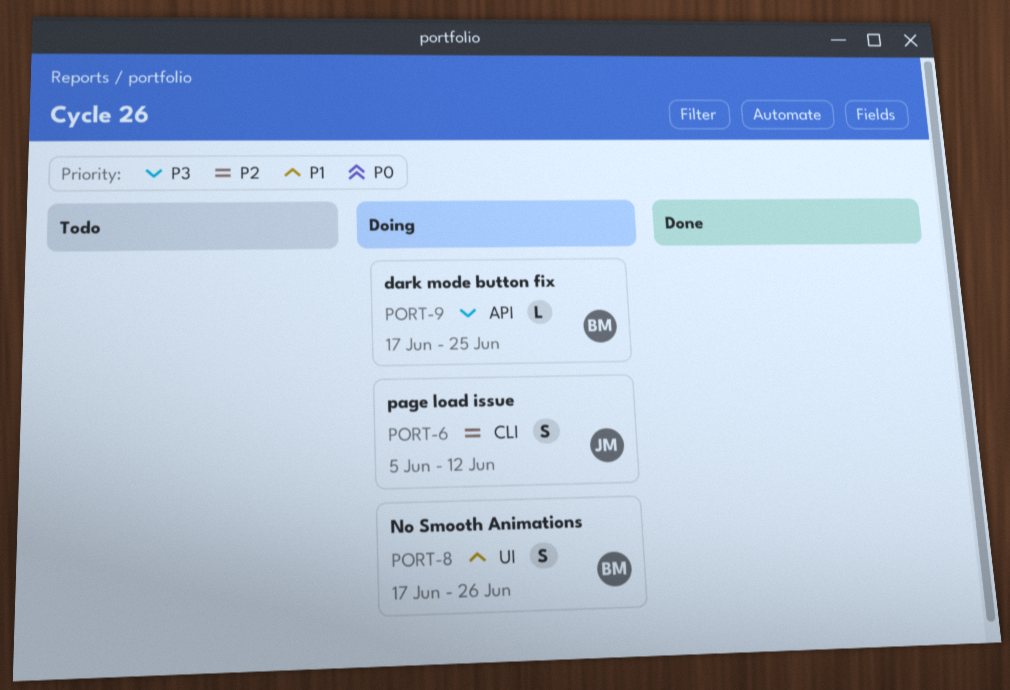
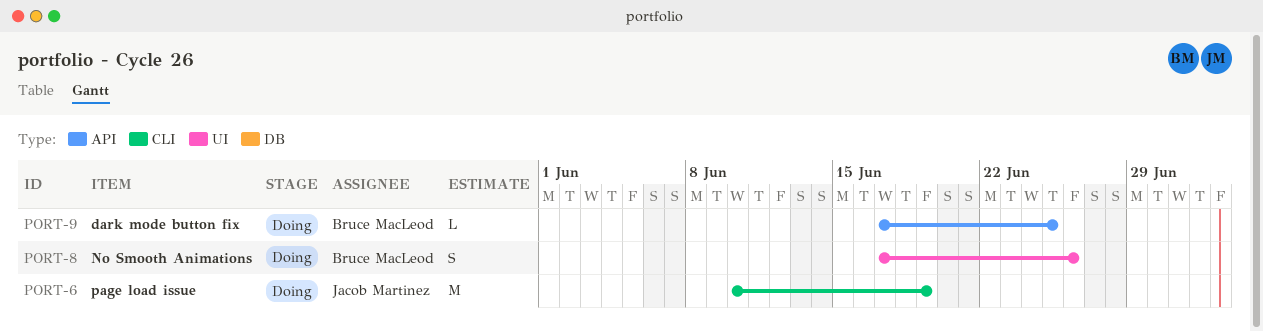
PORT-6, estimate: S -> M
PORT-6, start: Jun 5 -> Jun 10
PORT-6, due: Jun 12 -> Jun 19

